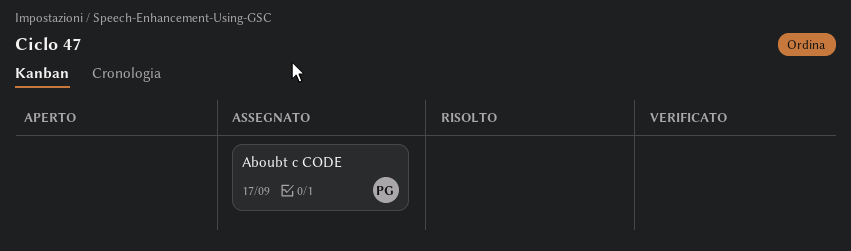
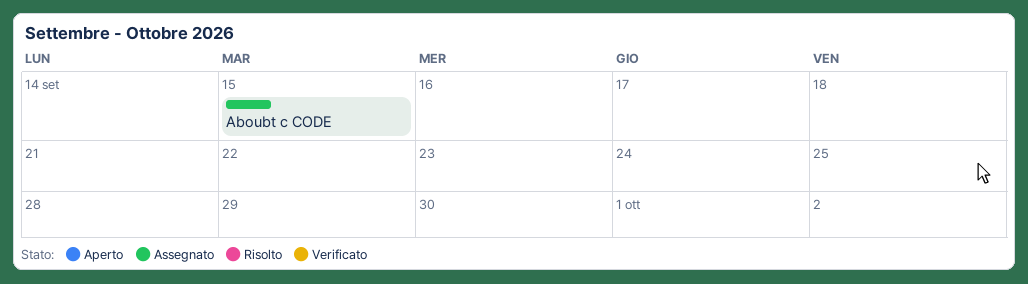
Aboubt c CODE, due: Sep 17 -> Sep 15

